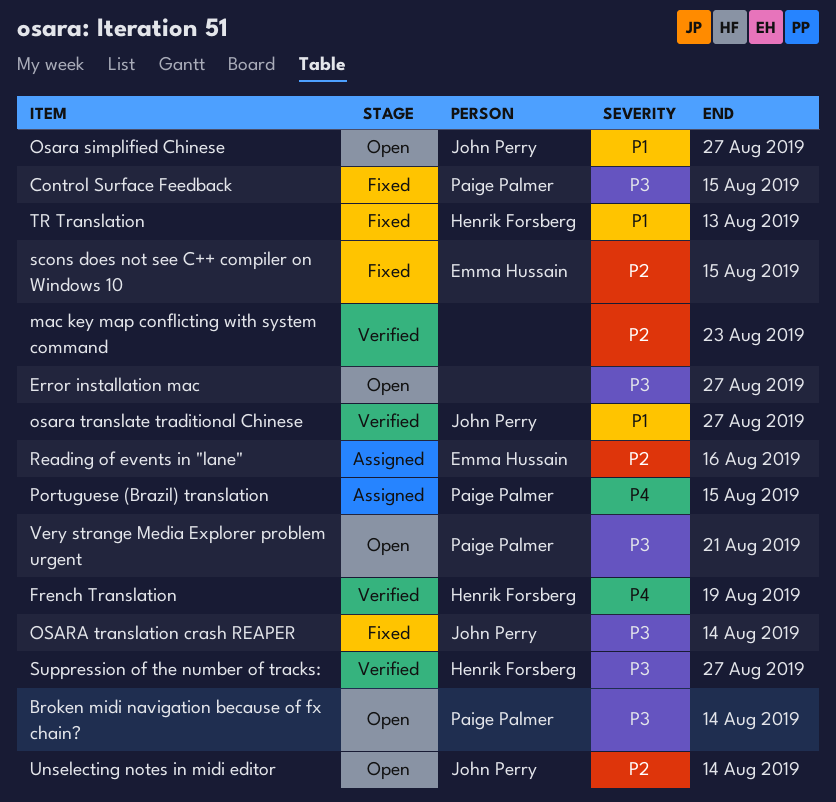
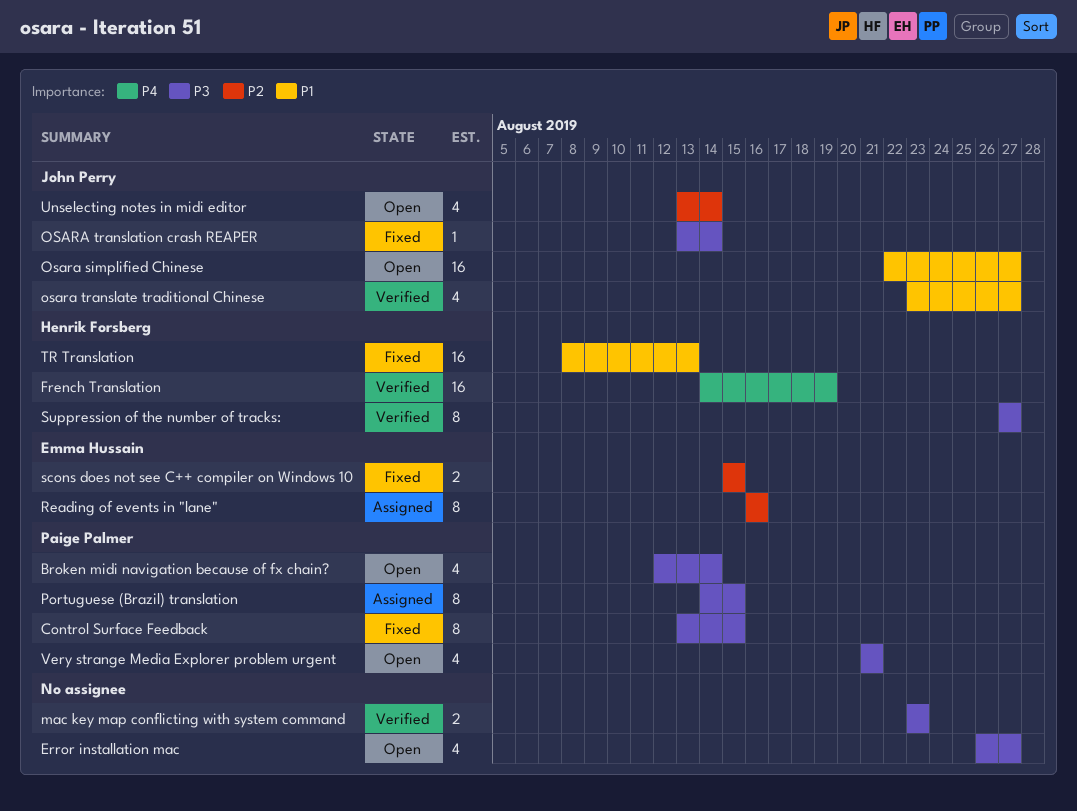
mac key map conflicting with system command, priority: P2 -> P3
Portuguese (Brazil) translation, priority: P4 -> P3

